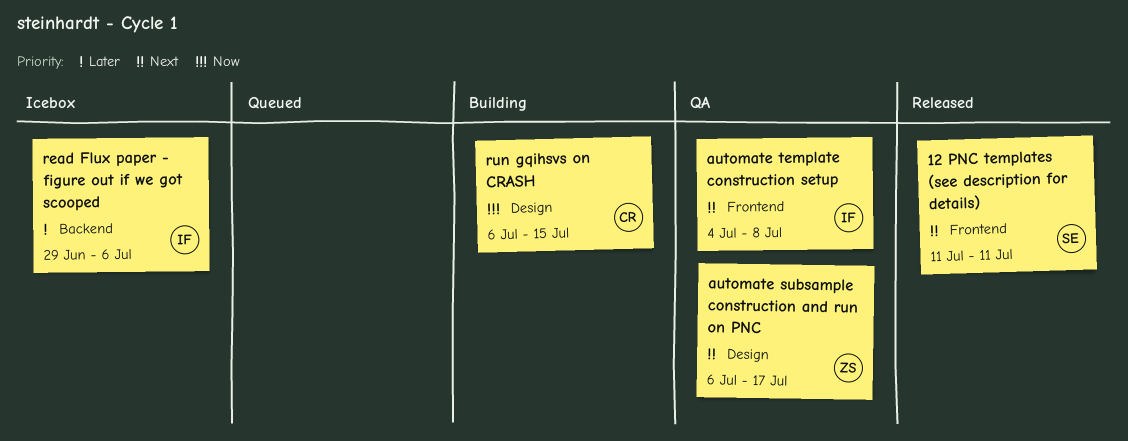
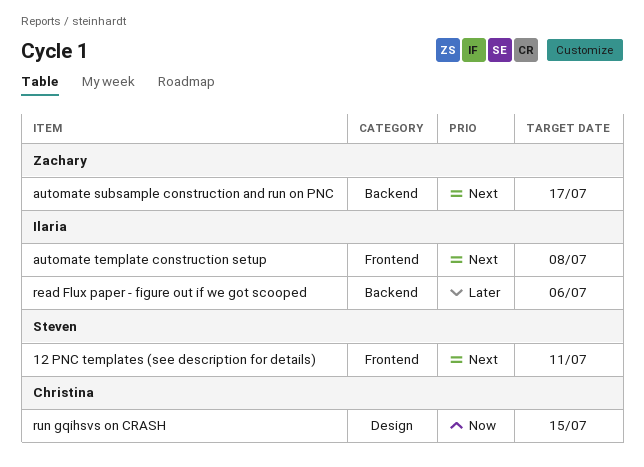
automate subsample construction and run on PNC, label: Design -> Backend

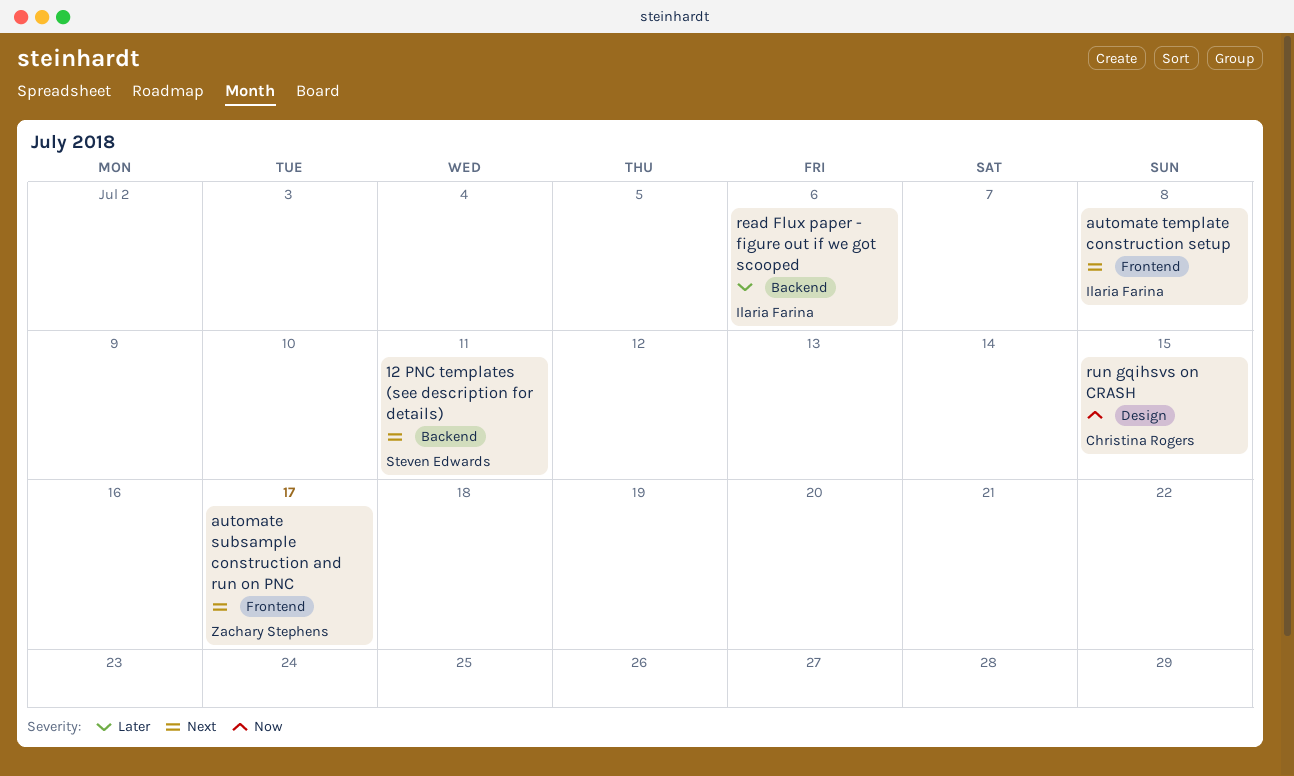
12 PNC templates (see description for details), label: Frontend -> Backend
automate subsample construction and run on PNC, label: Backend -> Frontend

